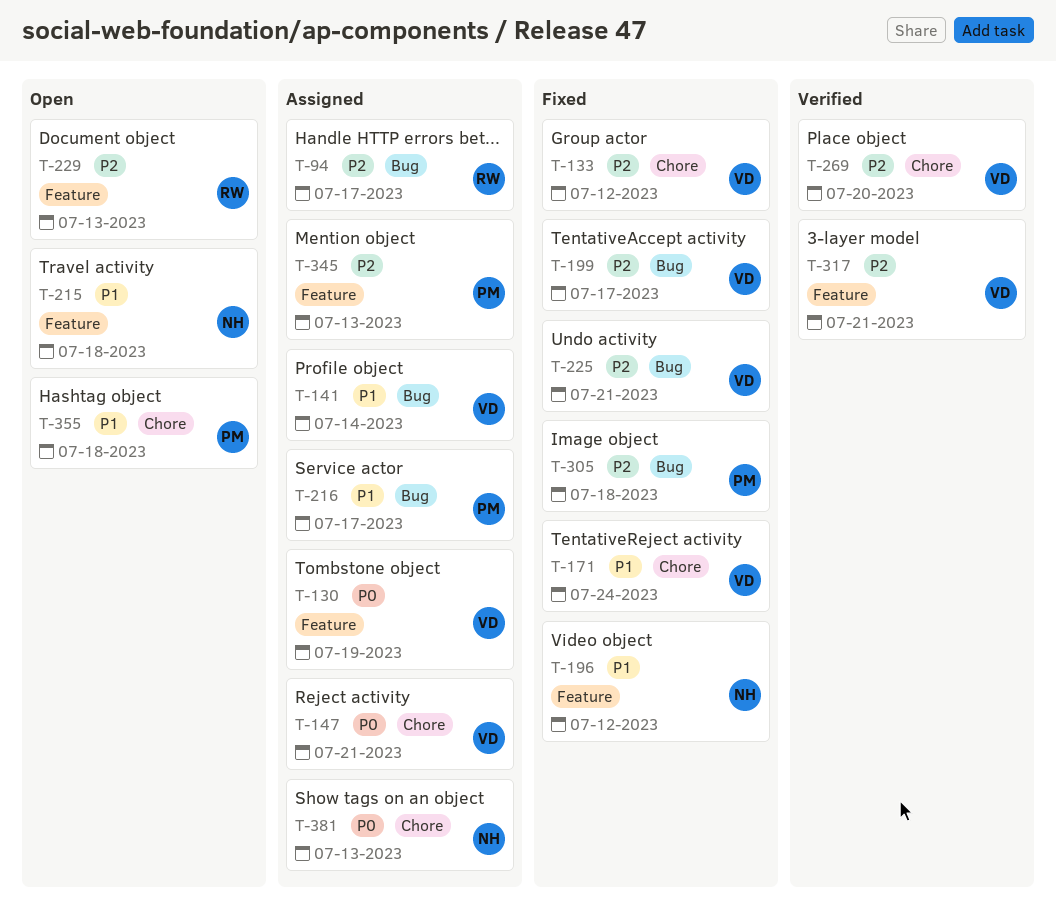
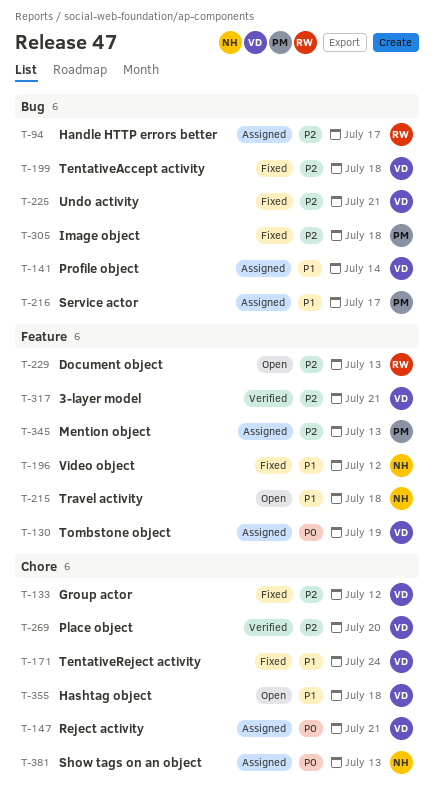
T-199, due: Jul 17 -> Jul 18
T-355, owner: PM -> VD

